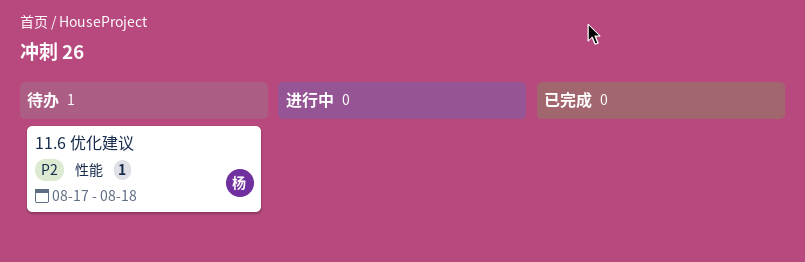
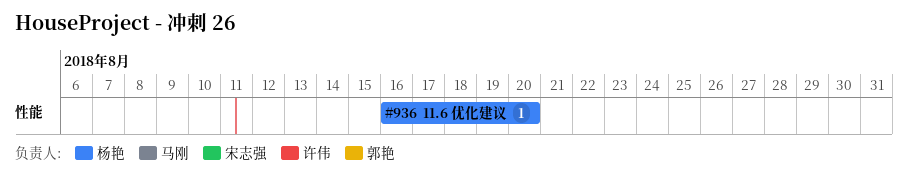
11.6 优化建议, start: Aug 17 -> Aug 16
11.6 优化建议, due: Aug 18 -> Aug 20

